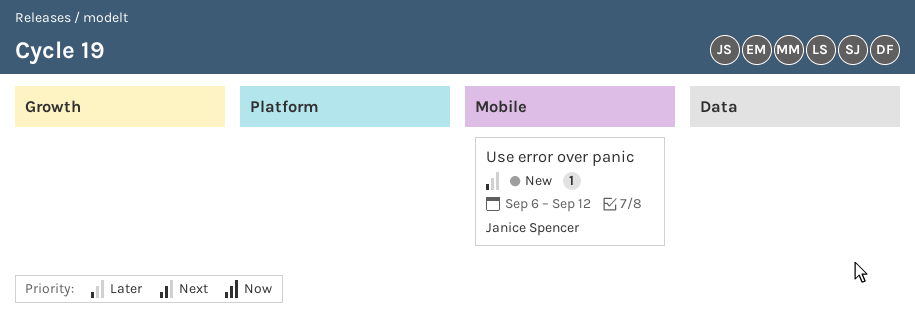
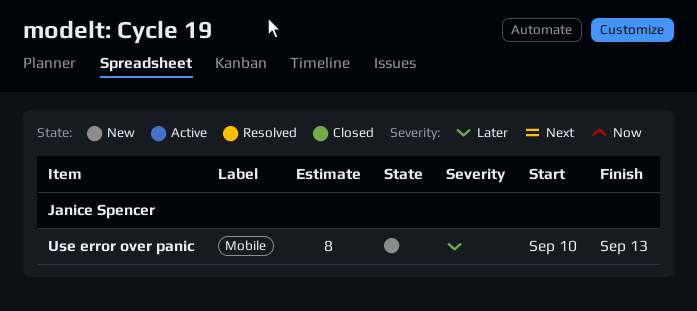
Use error over panic, estimate: 1 -> 8
Use error over panic, start: Sep 6 -> Sep 10
Use error over panic, due: Sep 12 -> Sep 13

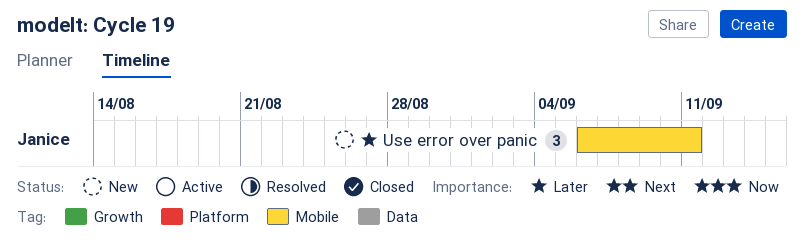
Use error over panic, estimate: 8 -> 3
Use error over panic, start: Sep 10 -> Sep 6
Use error over panic, due: Sep 13 -> Sep 11

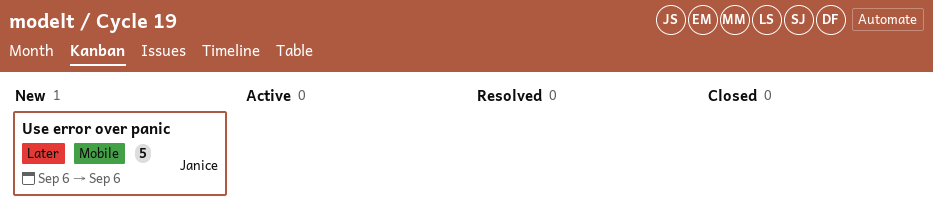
Use error over panic, estimate: 3 -> 5
Use error over panic, due: Sep 11 -> Sep 6

